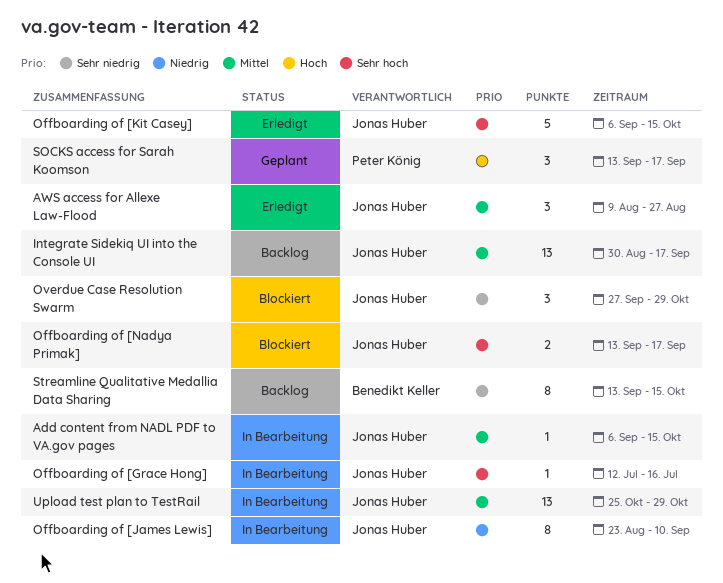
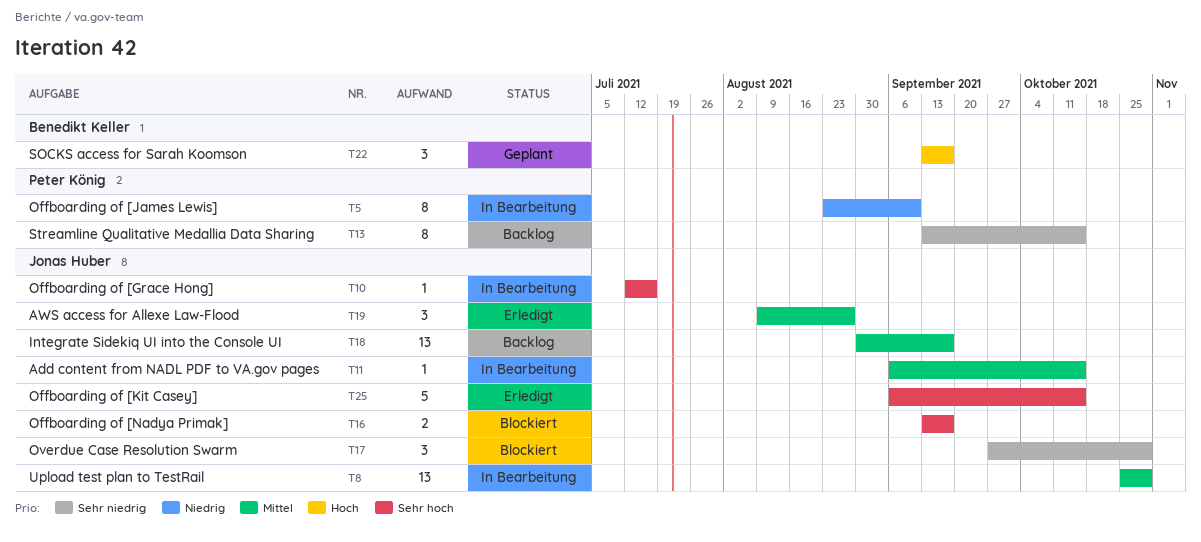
Offboarding of [James Lewis], owner: Jonas Huber -> Peter König
SOCKS access for Sarah Koomson, owner: Peter König -> Benedikt Keller
Streamline Qualitative Medallia Data Sharing, owner: Benedikt Keller -> Peter König

